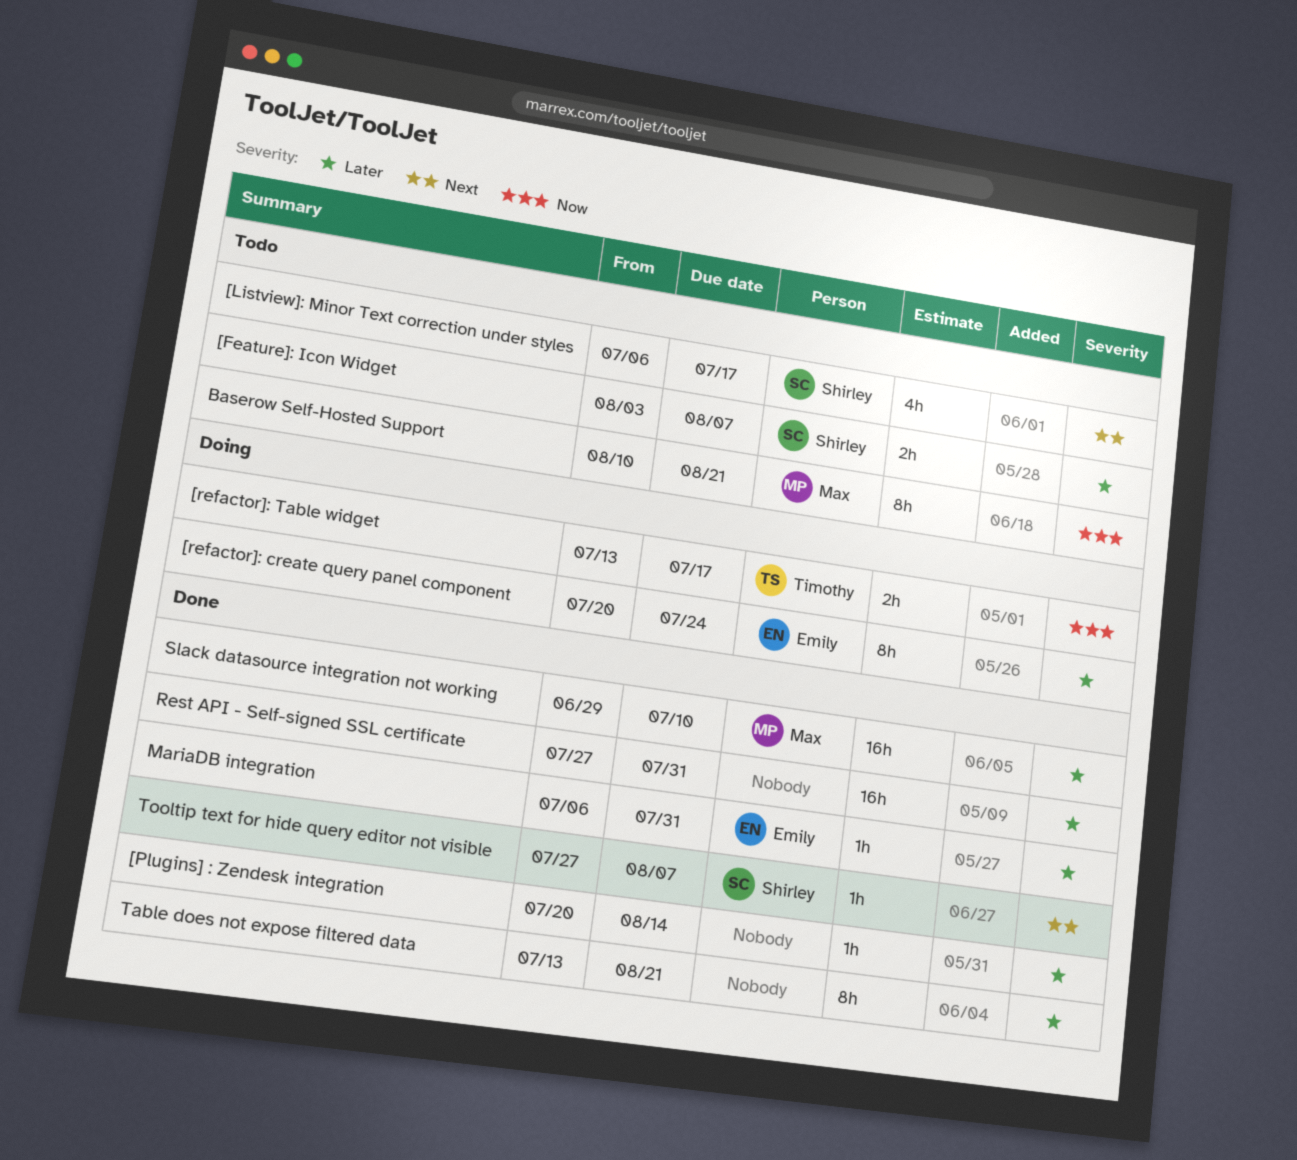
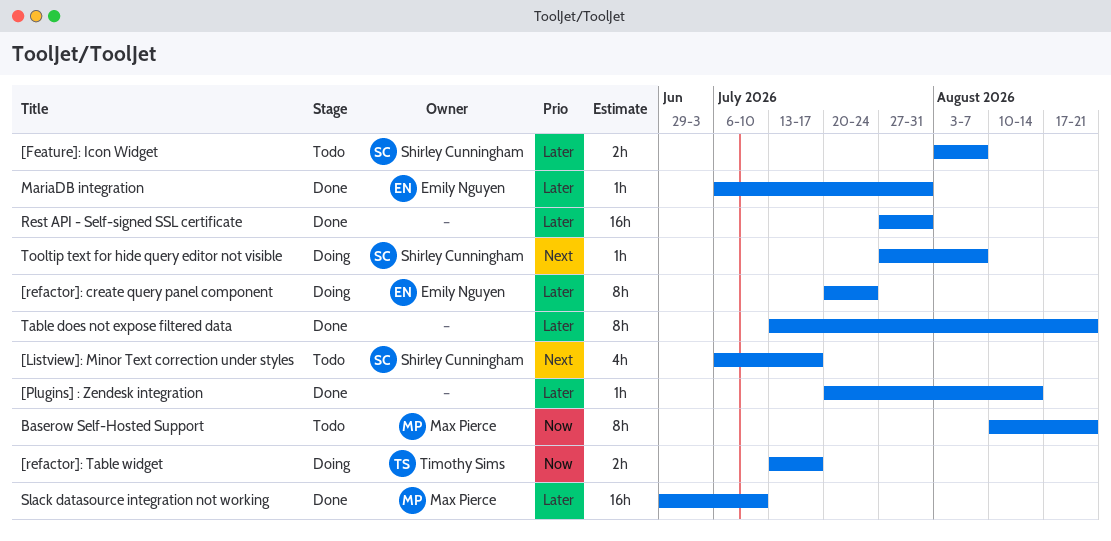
Tooltip text for hide query editor not visible, status: Done -> Doing

